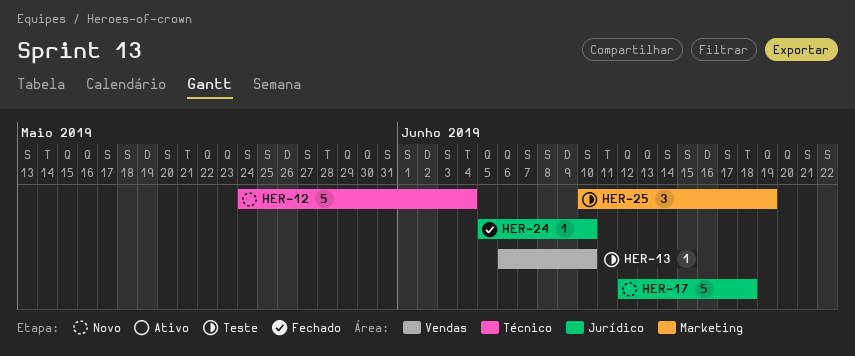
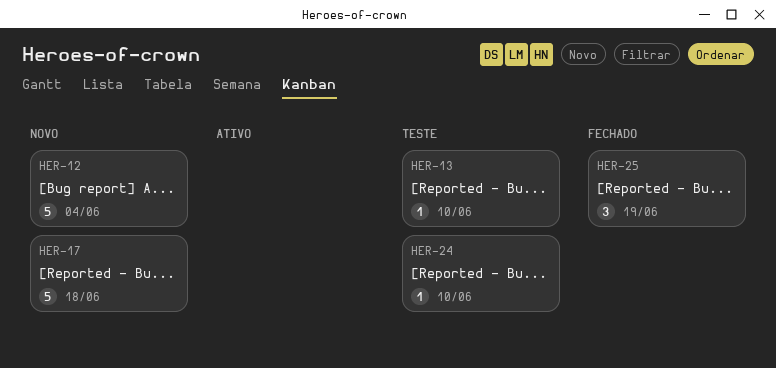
HER-24, status: Fechado -> Teste
HER-25, status: Teste -> Fechado

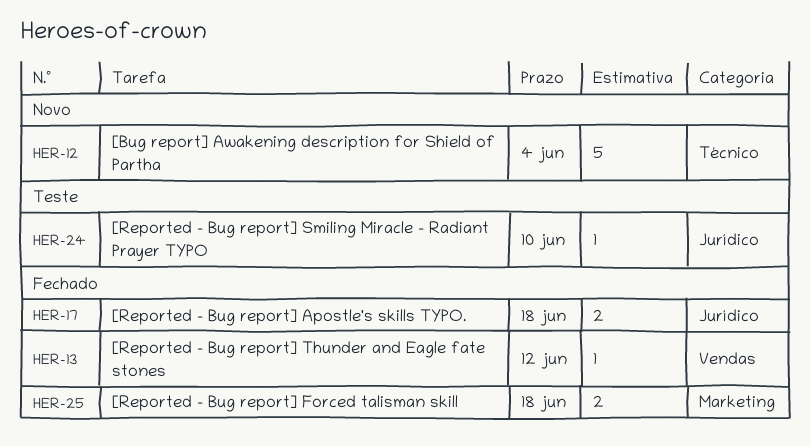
HER-13, status: Teste -> Fechado
HER-13, due: Jun 10 -> Jun 12
HER-17, status: Novo -> Fechado
HER-17, estimate: 5 -> 2
HER-25, estimate: 3 -> 2
HER-25, due: Jun 19 -> Jun 18

